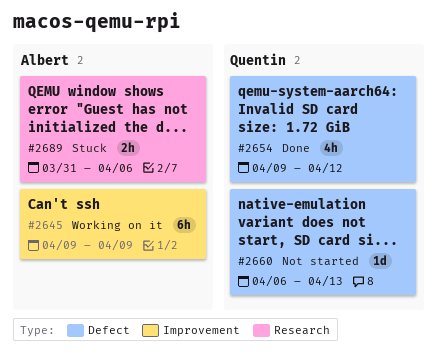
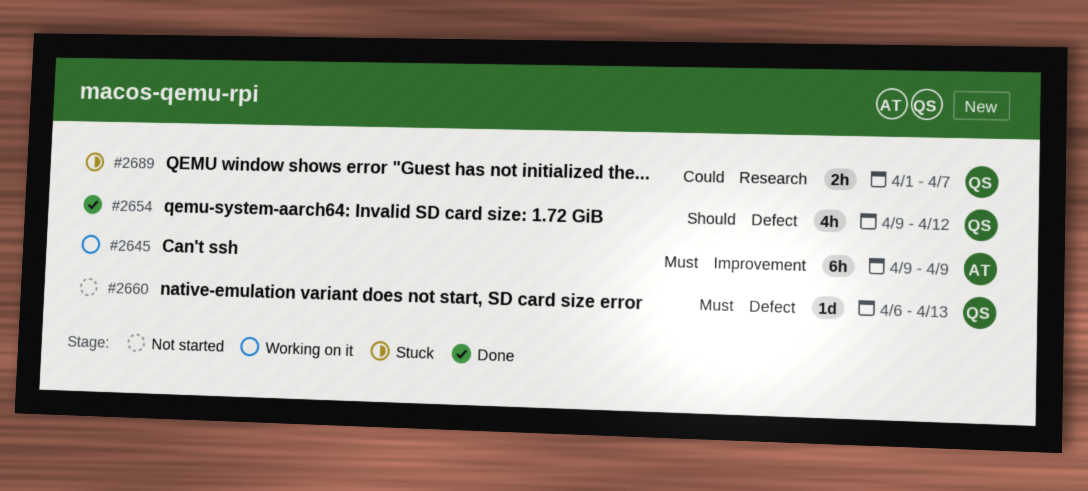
#2689, owner: Albert -> Quentin
#2689, start: Mar 31 -> Apr 1
#2689, due: Apr 6 -> Apr 7

